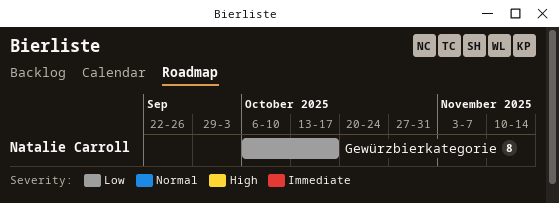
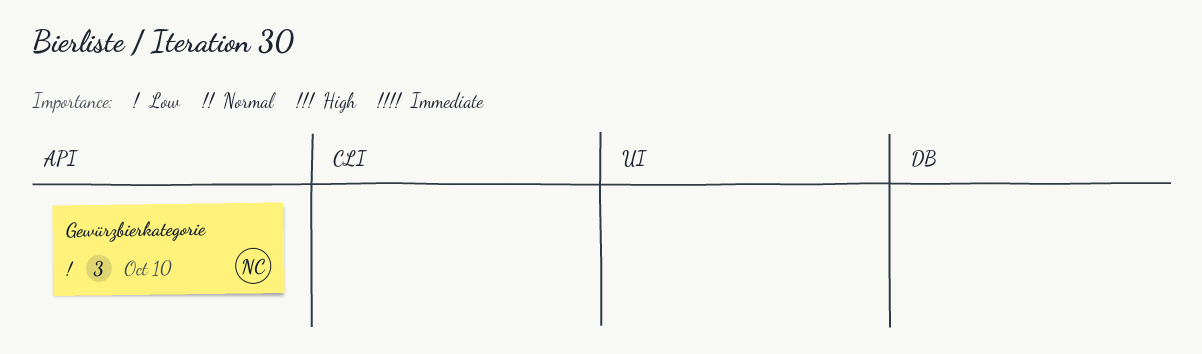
Gewürzbierkategorie, estimate: 8 -> 3
Gewürzbierkategorie, due: Oct 17 -> Oct 10

